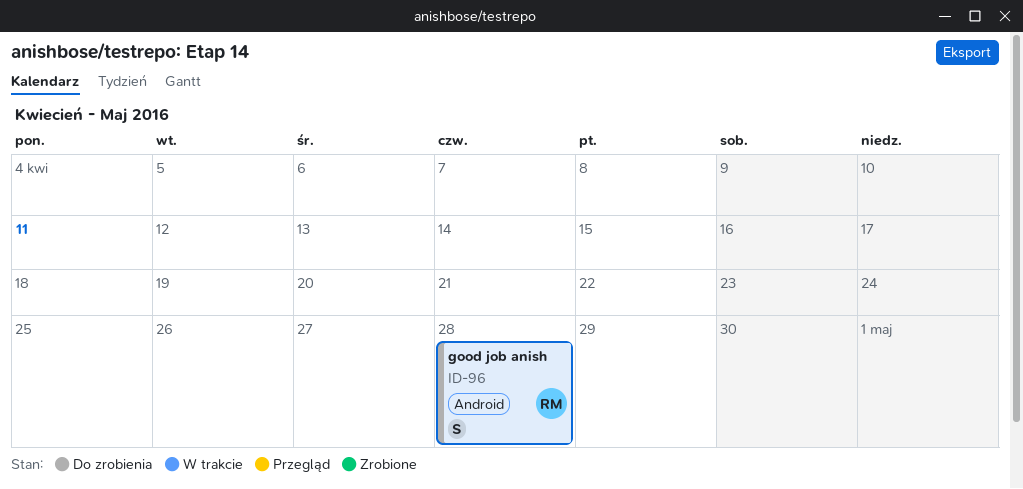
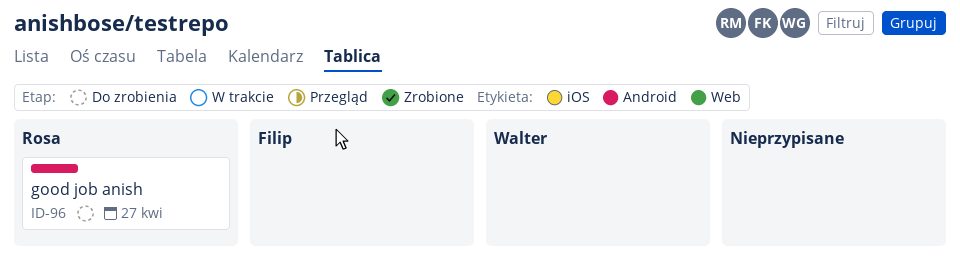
ID-96, due: Apr 28 -> Apr 27

